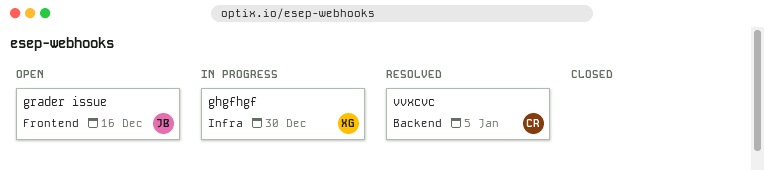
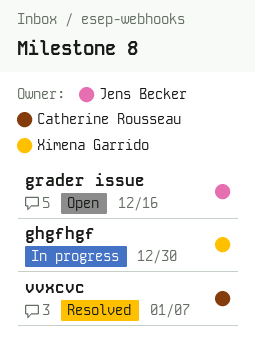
vvxcvc, due: Jan 5 -> Jan 7

